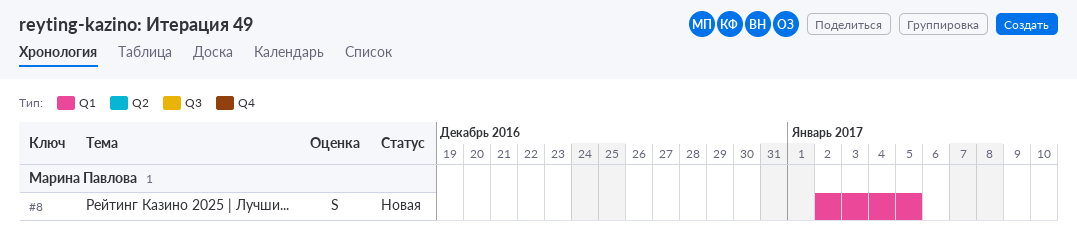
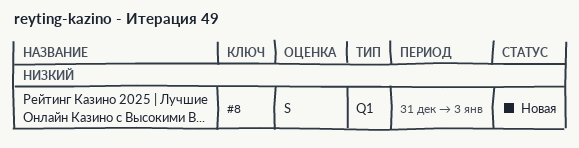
#8, start: Jan 2 -> Dec 31
#8, due: Jan 5 -> Jan 3

